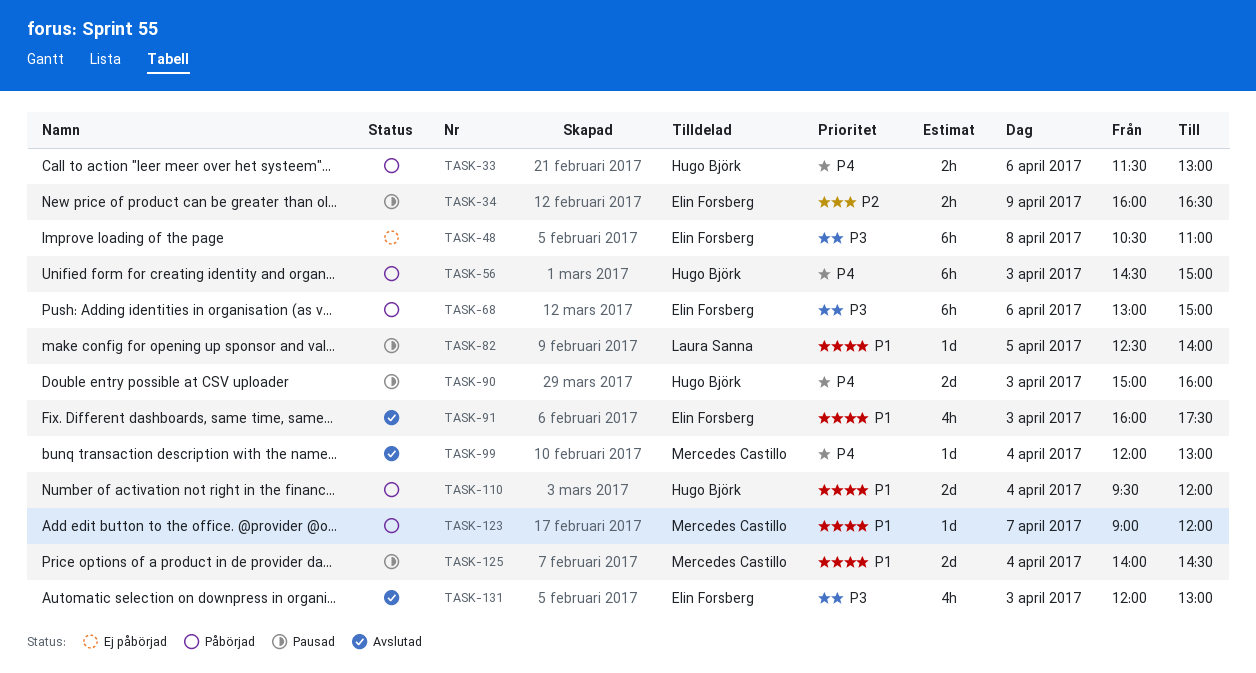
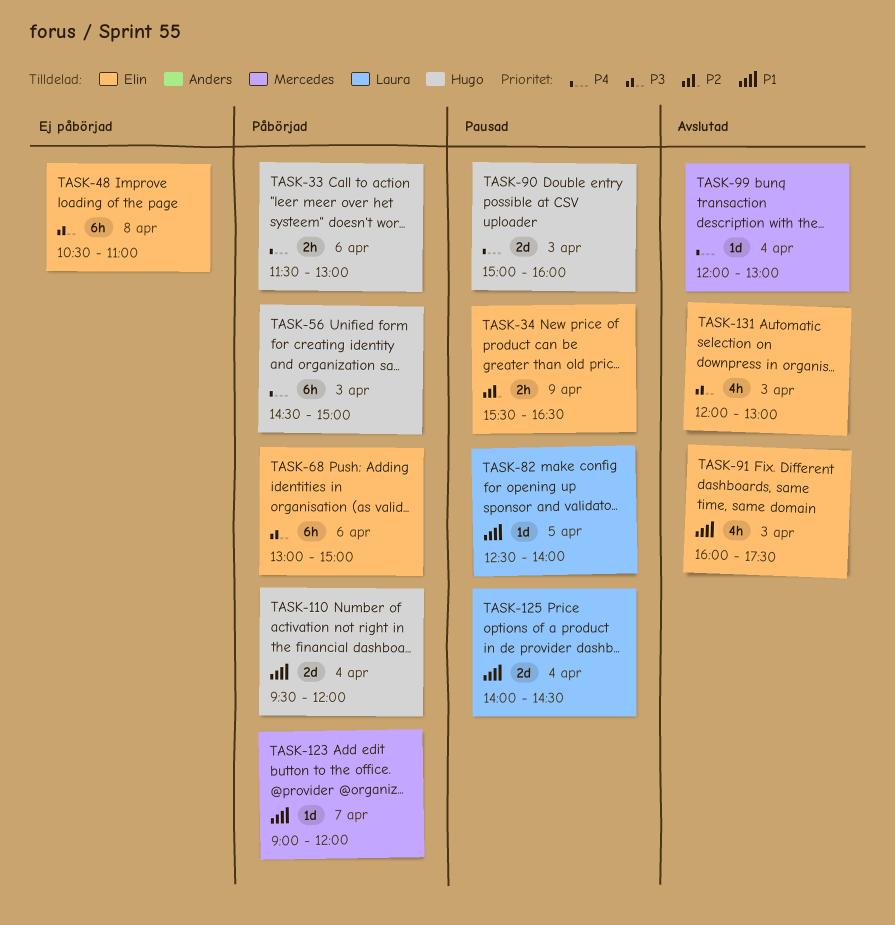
TASK-34, begins: 16:00 -> 15:30
TASK-125, owner: Mercedes Castillo -> Laura Sanna

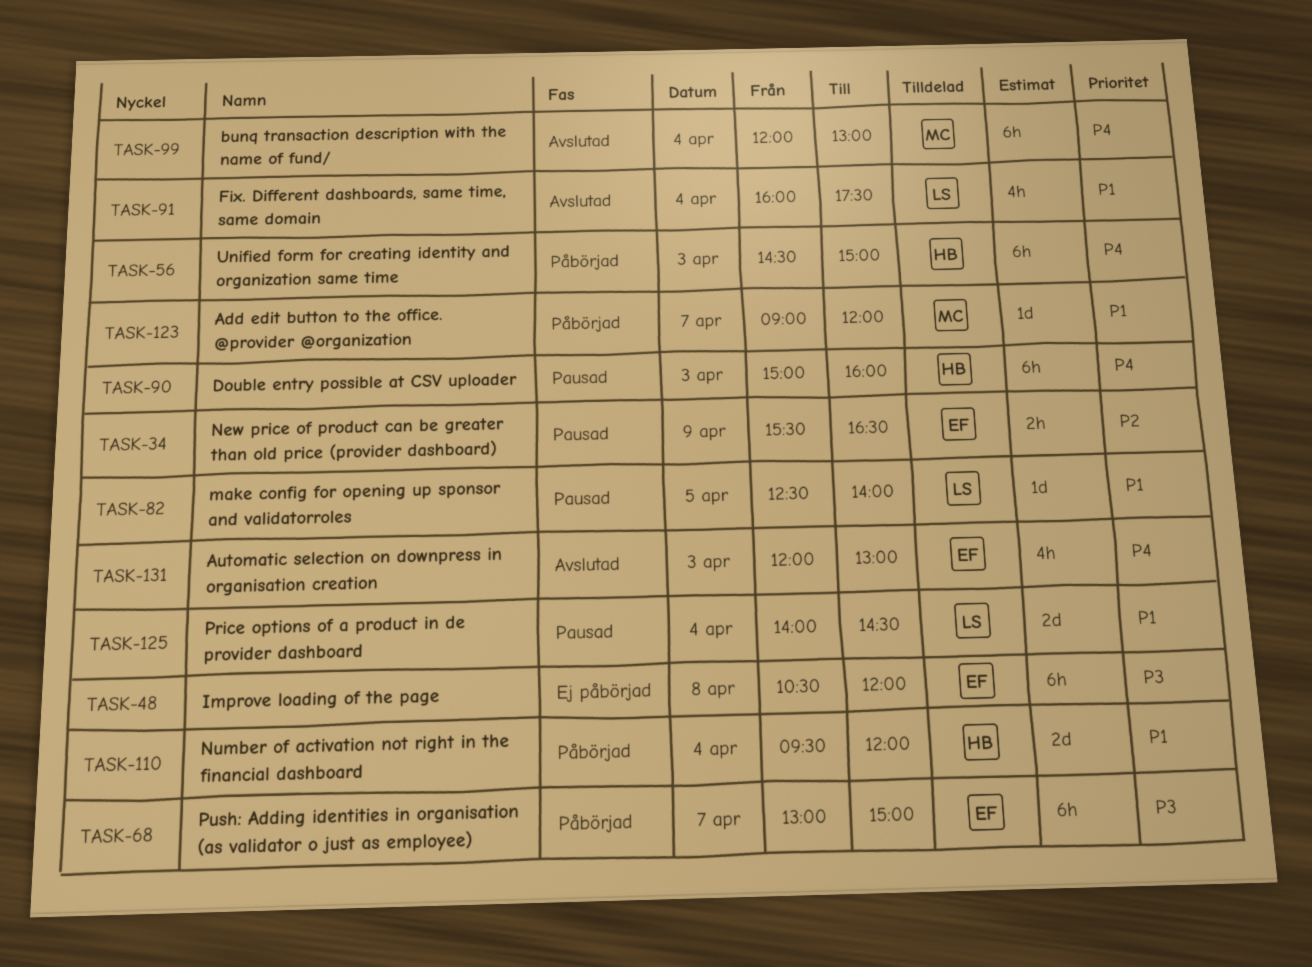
TASK-33: present -> none
TASK-48, ends: 11:00 -> 12:00
TASK-68, day: Apr 6 -> Apr 7
TASK-90, estimate: 2d -> 6h
TASK-91, owner: Elin -> Laura
TASK-91, day: Apr 3 -> Apr 4
TASK-99, estimate: 1d -> 6h
TASK-131, priority: P3 -> P4

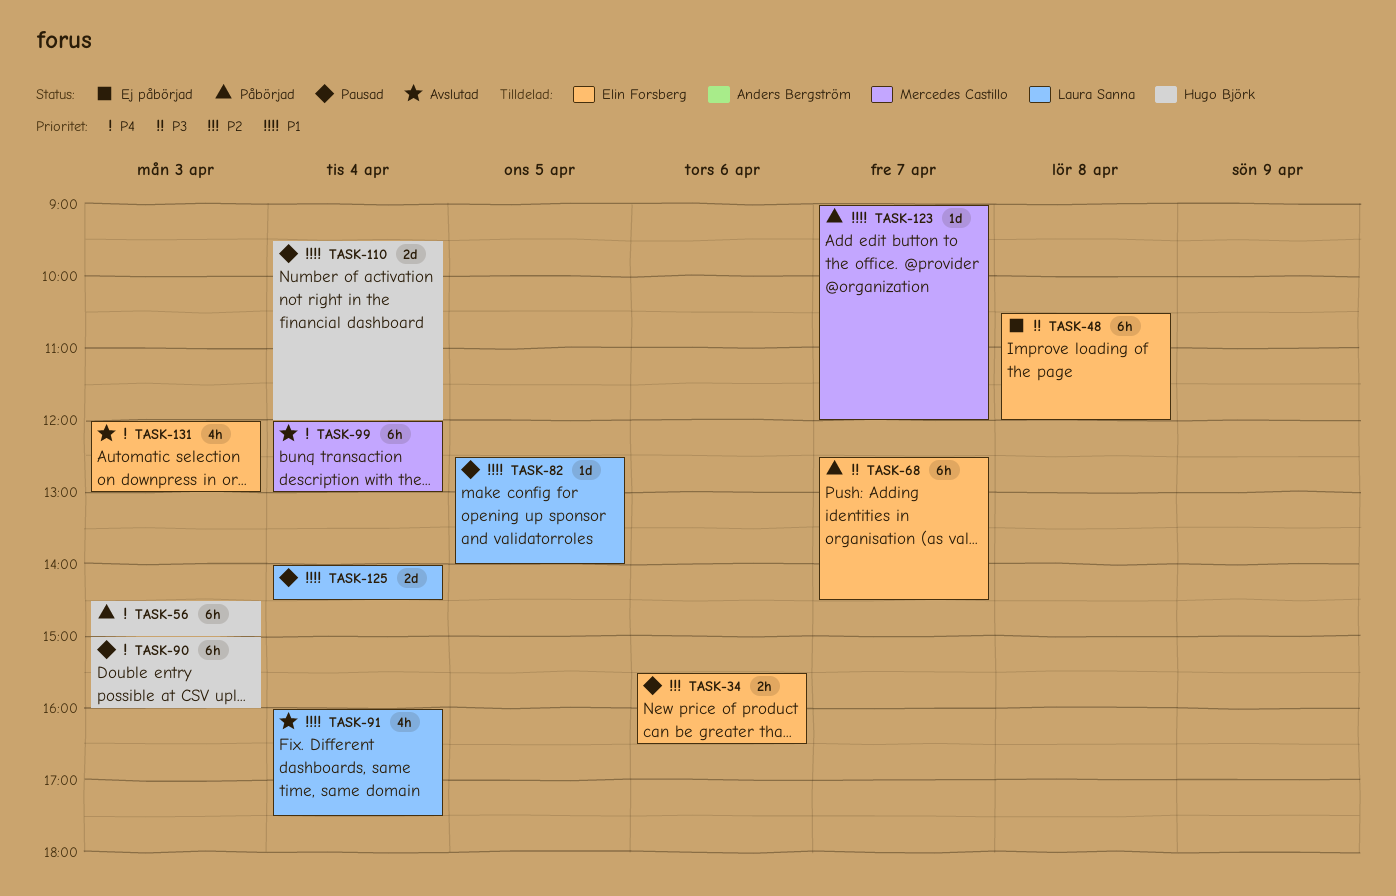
TASK-34, day: Apr 9 -> Apr 6
TASK-68, begins: 13:00 -> 12:30
TASK-68, ends: 15:00 -> 14:30
TASK-110, status: Påbörjad -> Pausad

